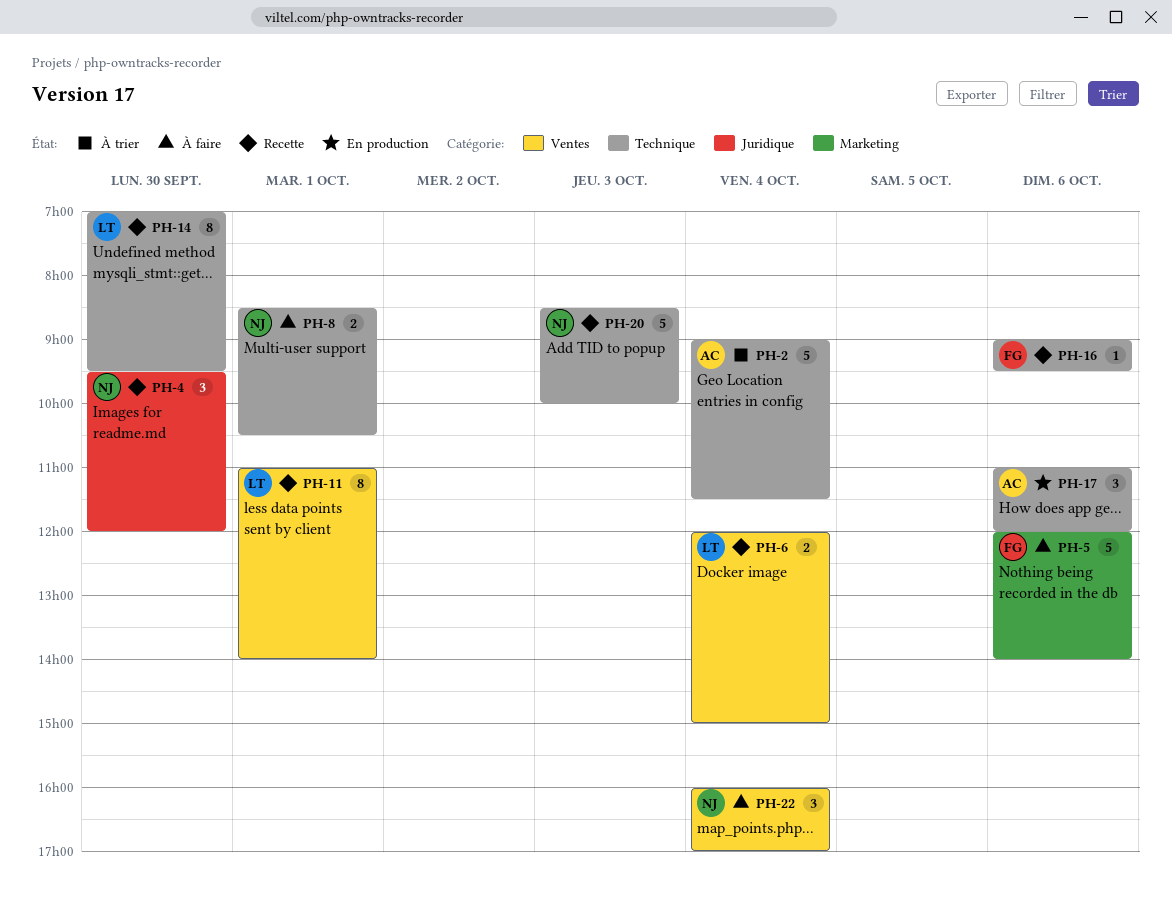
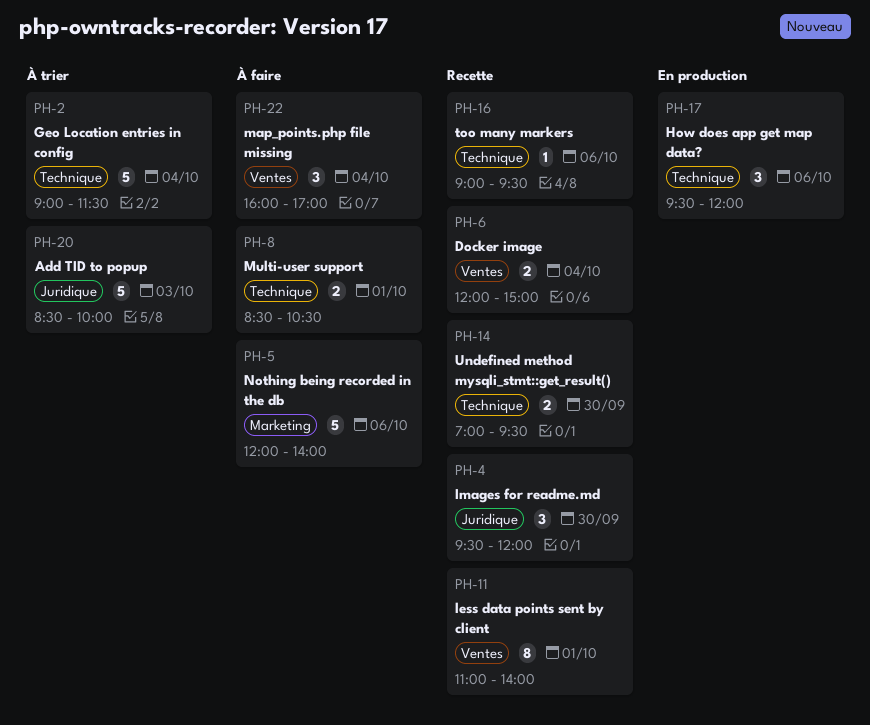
PH-14, estimate: 8 -> 2
PH-17, begins: 11:00 -> 09:30
PH-20, status: Recette -> À trier
PH-20, label: Technique -> Juridique

